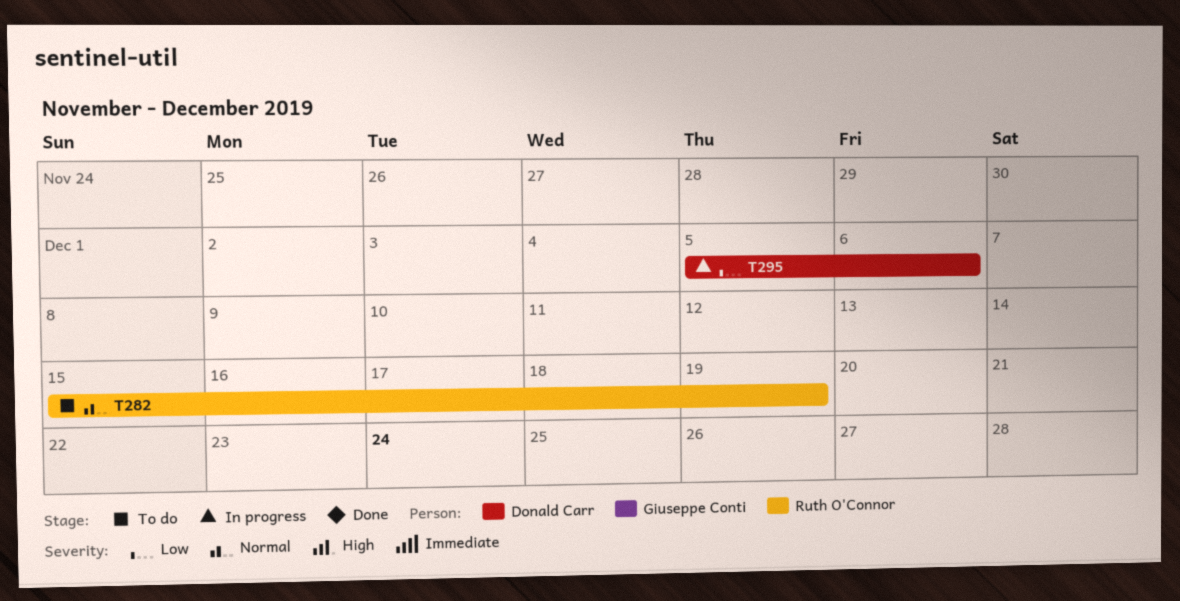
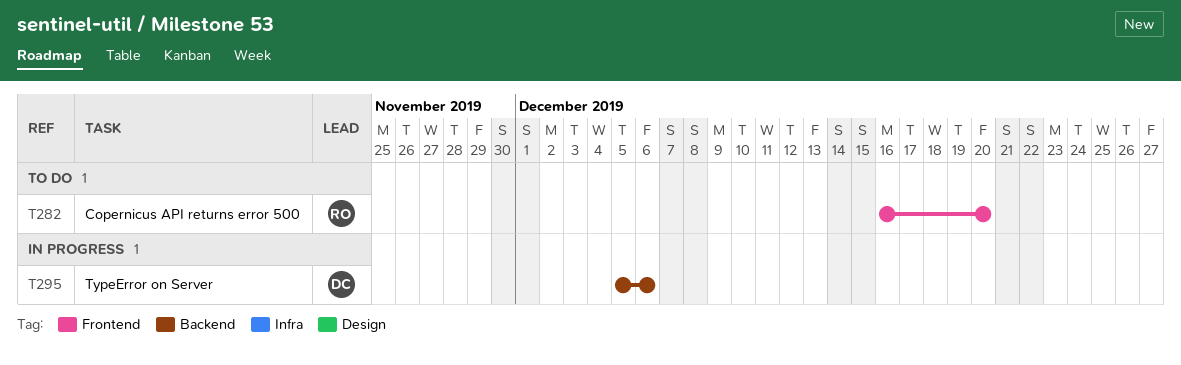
T282, start: Dec 15 -> Dec 16
T282, due: Dec 19 -> Dec 20

